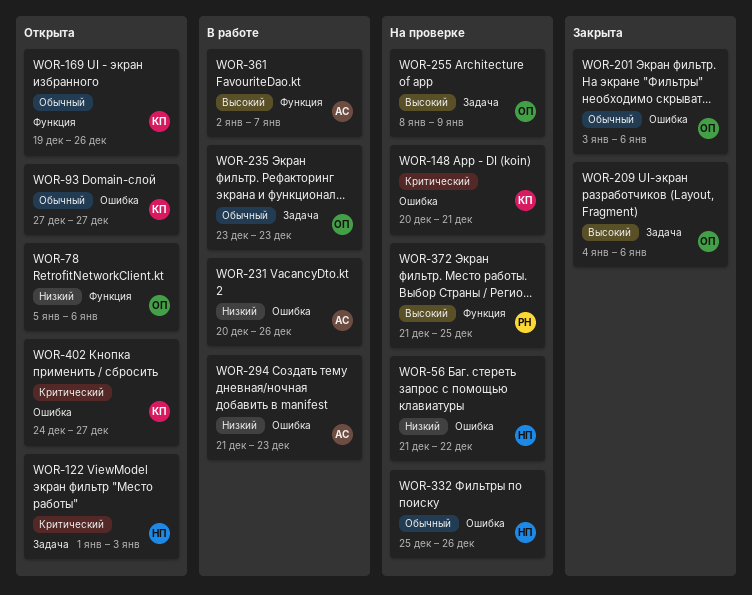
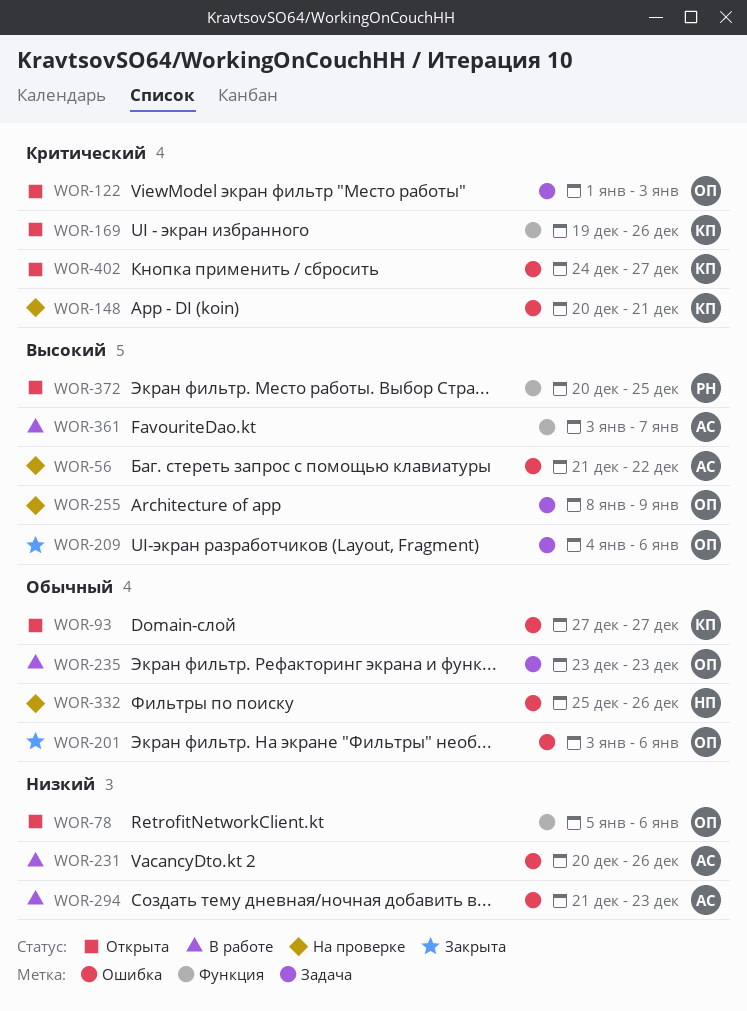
WOR-56, owner: НП -> АС
WOR-56, priority: Низкий -> Высокий
WOR-122, owner: НП -> ОП
WOR-169, priority: Обычный -> Критический
WOR-361, start: Jan 2 -> Jan 3
WOR-372, status: На проверке -> Открыта
WOR-372, start: Dec 21 -> Dec 20

